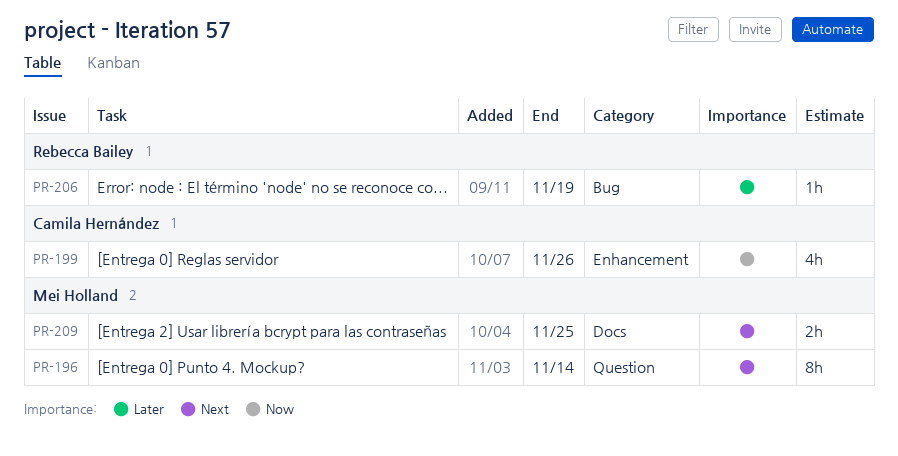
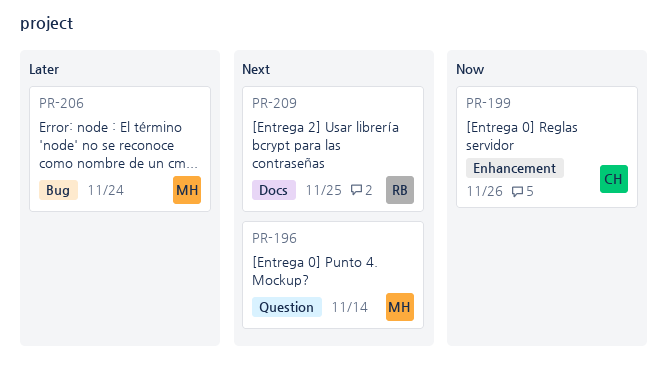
PR-206, owner: Rebecca Bailey -> Mei Holland
PR-206, due: Nov 19 -> Nov 24
PR-209, owner: Mei Holland -> Rebecca Bailey

